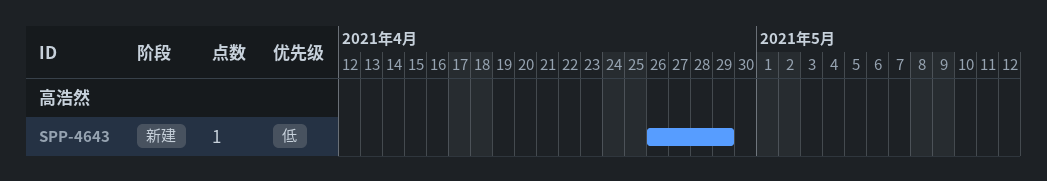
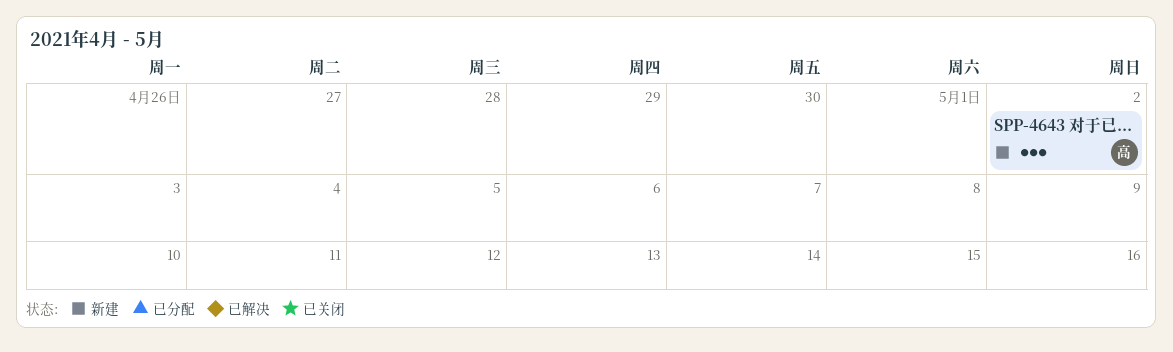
SPP-4643, estimate: 1 -> 3
SPP-4643, due: Apr 29 -> May 2

